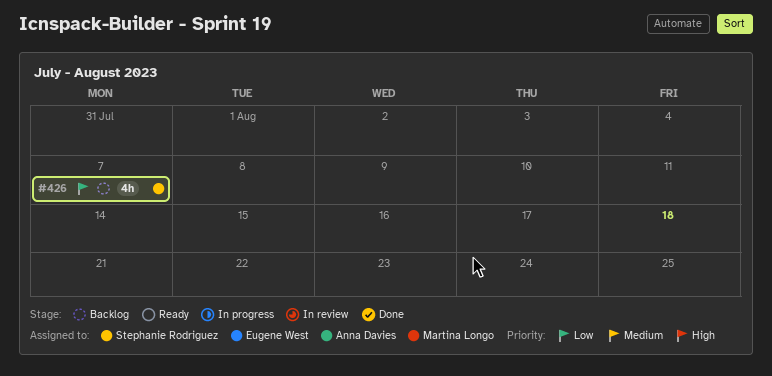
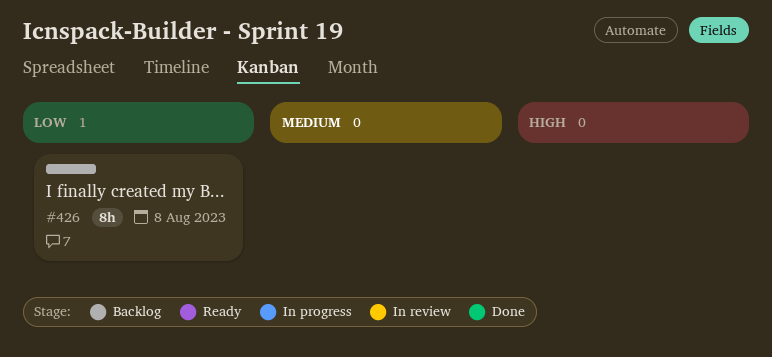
#426, estimate: 4h -> 8h
#426, due: Aug 7 -> Aug 8

